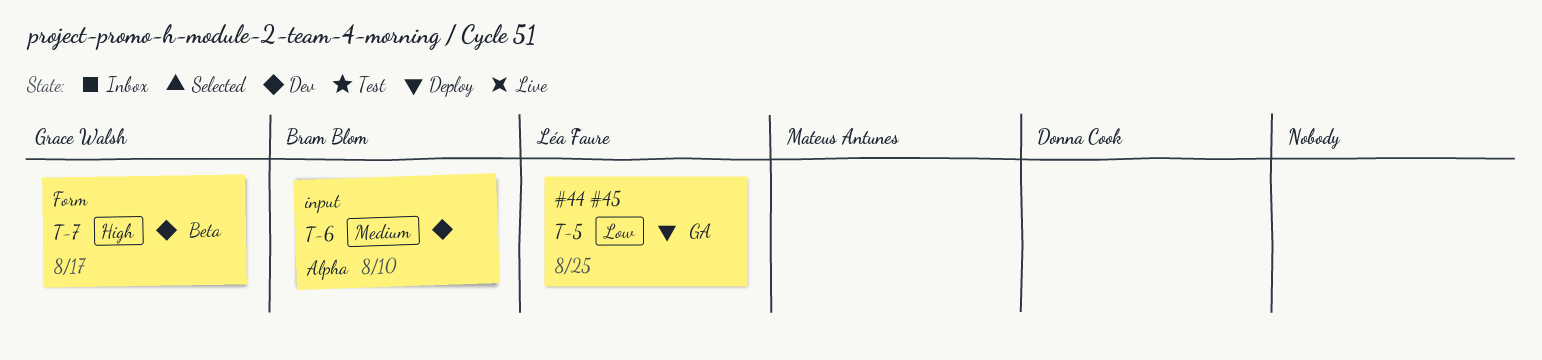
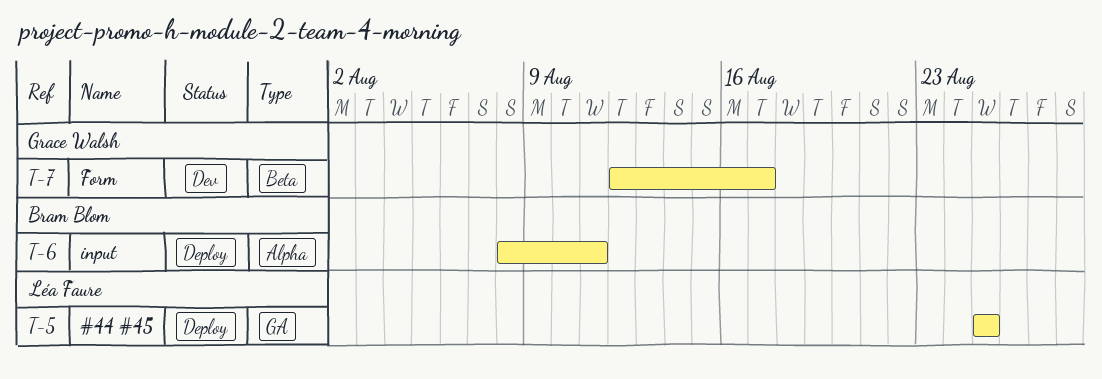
T-6, status: Dev -> Deploy
T-6, due: Aug 10 -> Aug 11

